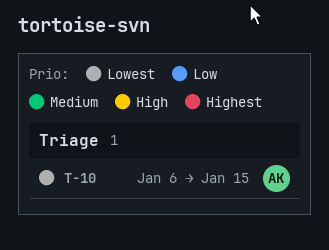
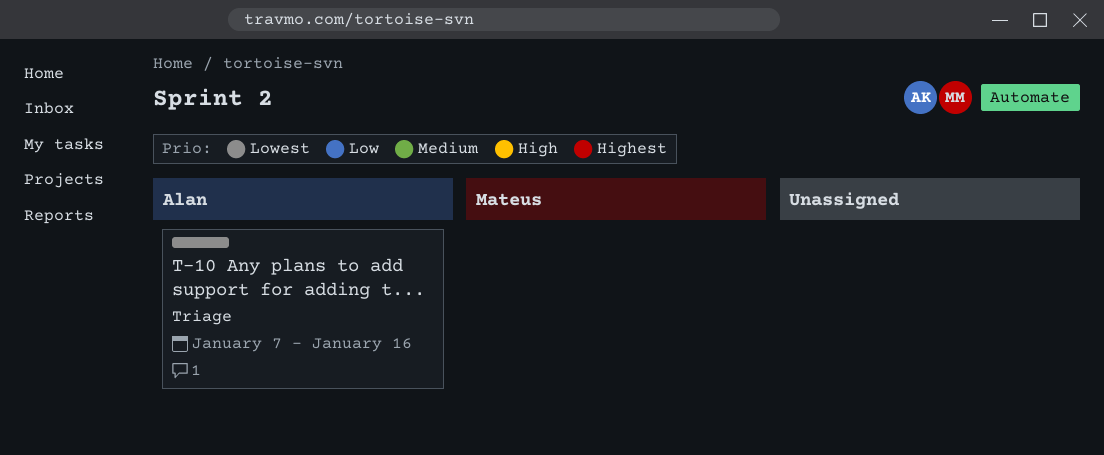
T-10, start: Jan 6 -> Jan 7
T-10, due: Jan 15 -> Jan 16

